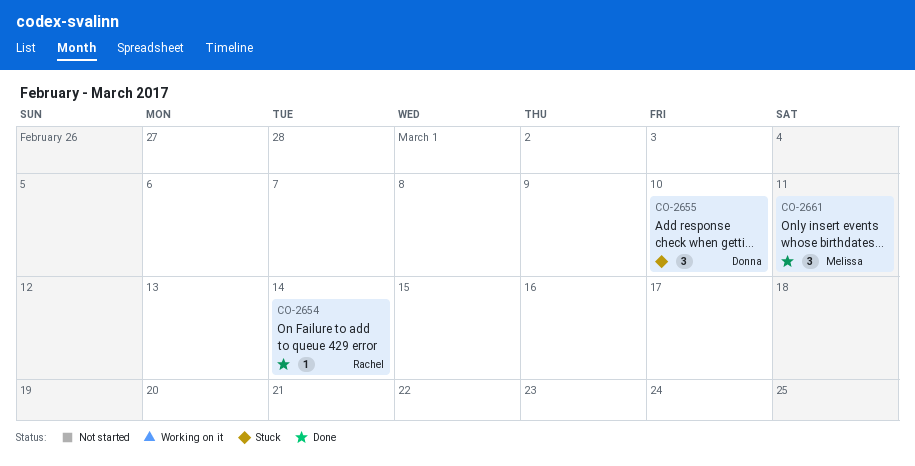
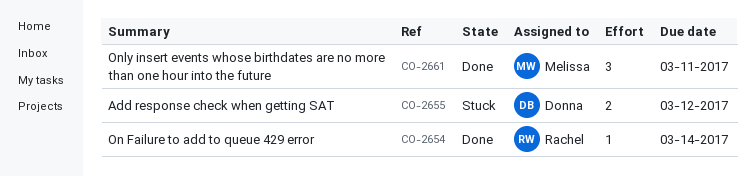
CO-2655, estimate: 3 -> 2
CO-2655, due: Mar 10 -> Mar 12

